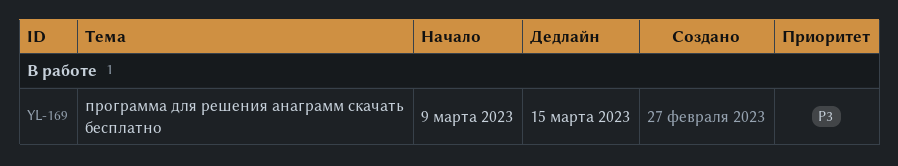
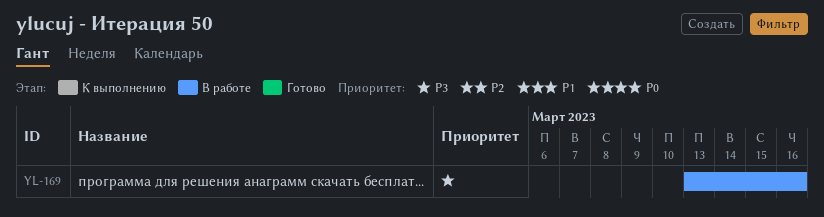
YL-169, start: Mar 9 -> Mar 13
YL-169, due: Mar 15 -> Mar 16

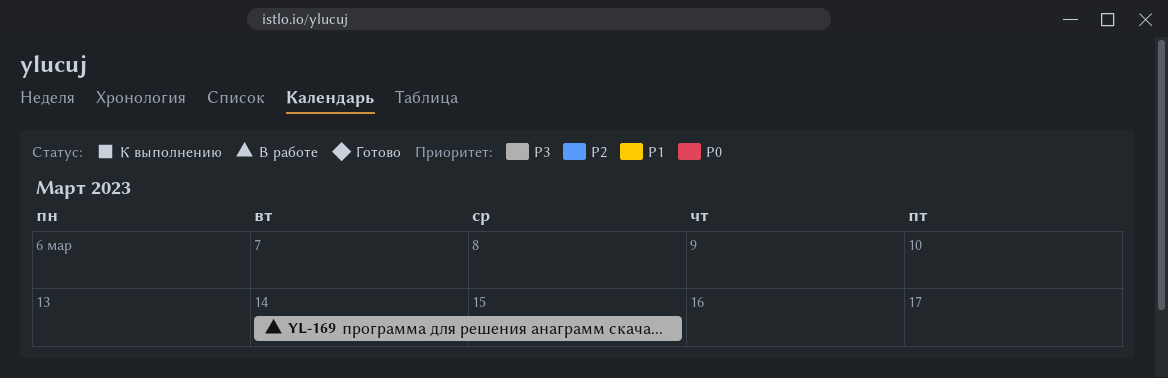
YL-169, start: Mar 13 -> Mar 14
YL-169, due: Mar 16 -> Mar 15

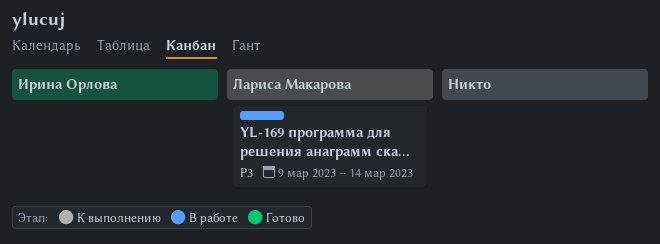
YL-169, start: Mar 14 -> Mar 9
YL-169, due: Mar 15 -> Mar 14

